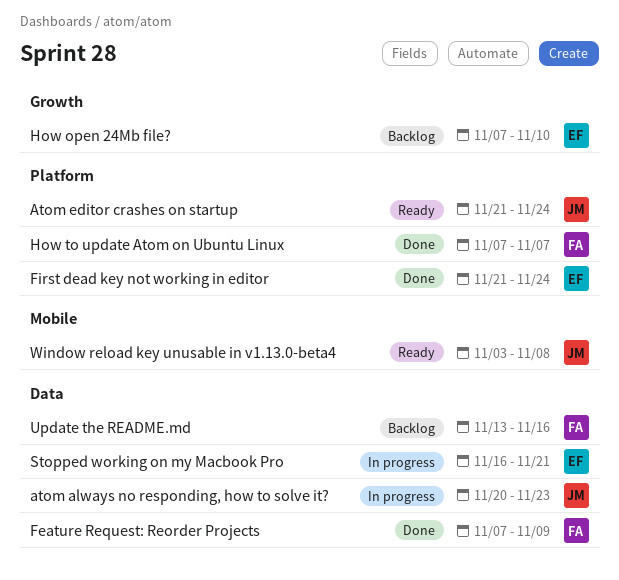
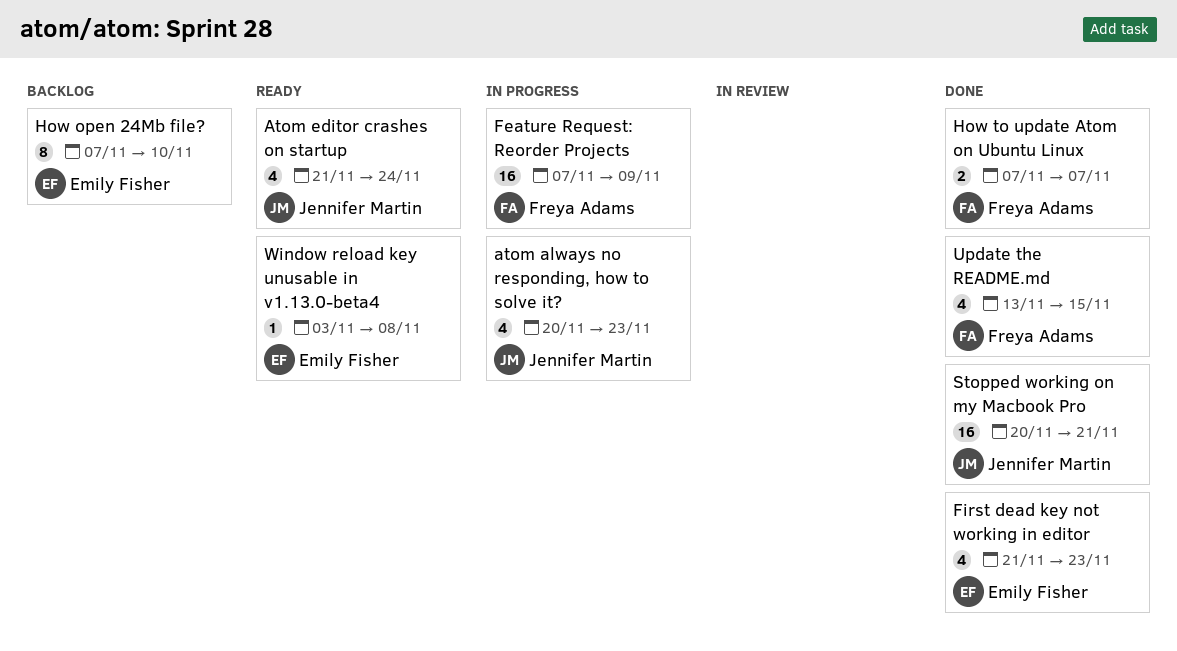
Feature Request: Reorder Projects, status: Done -> In progress
First dead key not working in editor, due: Nov 24 -> Nov 23
Stopped working on my Macbook Pro, status: In progress -> Done
Stopped working on my Macbook Pro, owner: Emily Fisher -> Jennifer Martin
Stopped working on my Macbook Pro, start: Nov 16 -> Nov 20
Update the README.md, status: Backlog -> Done
Update the README.md, due: Nov 16 -> Nov 15
Window reload key unusable in v1.13.0-beta4, owner: Jennifer Martin -> Emily Fisher

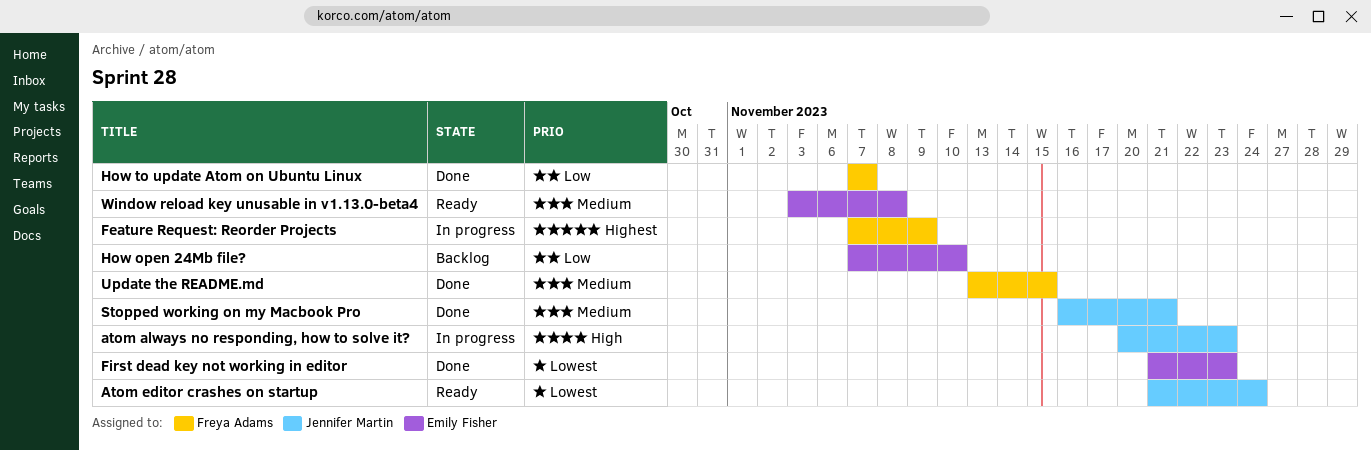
Stopped working on my Macbook Pro, start: Nov 20 -> Nov 16

